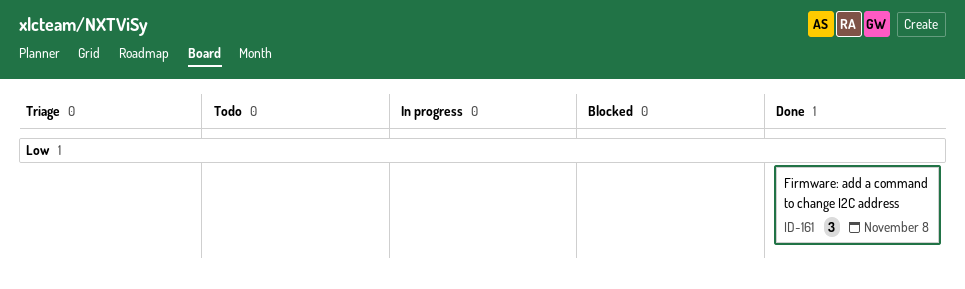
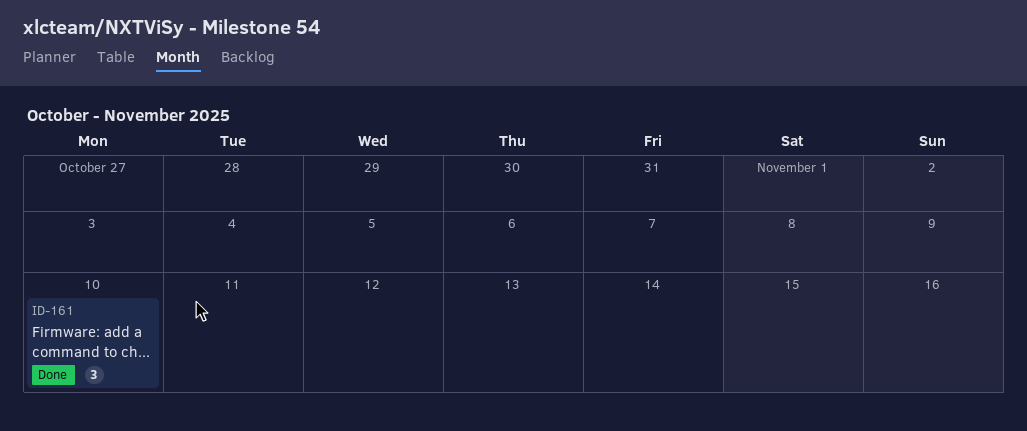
ID-161, due: Nov 8 -> Nov 10

